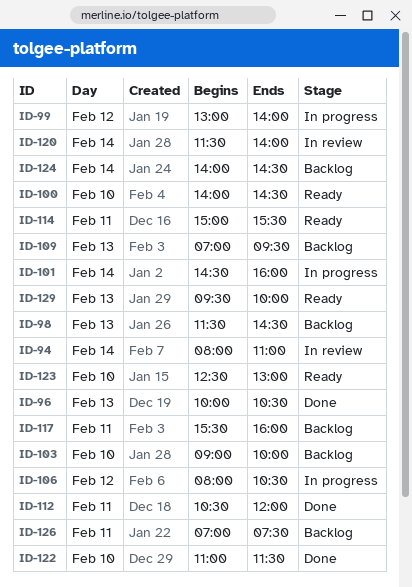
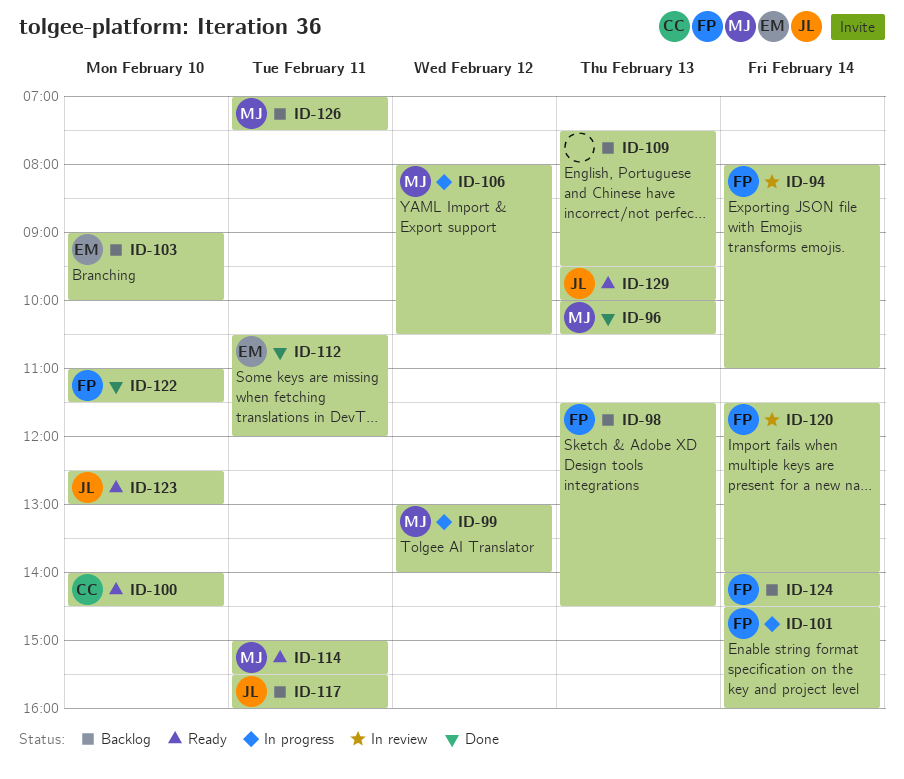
ID-109, begins: 07:00 -> 07:30

